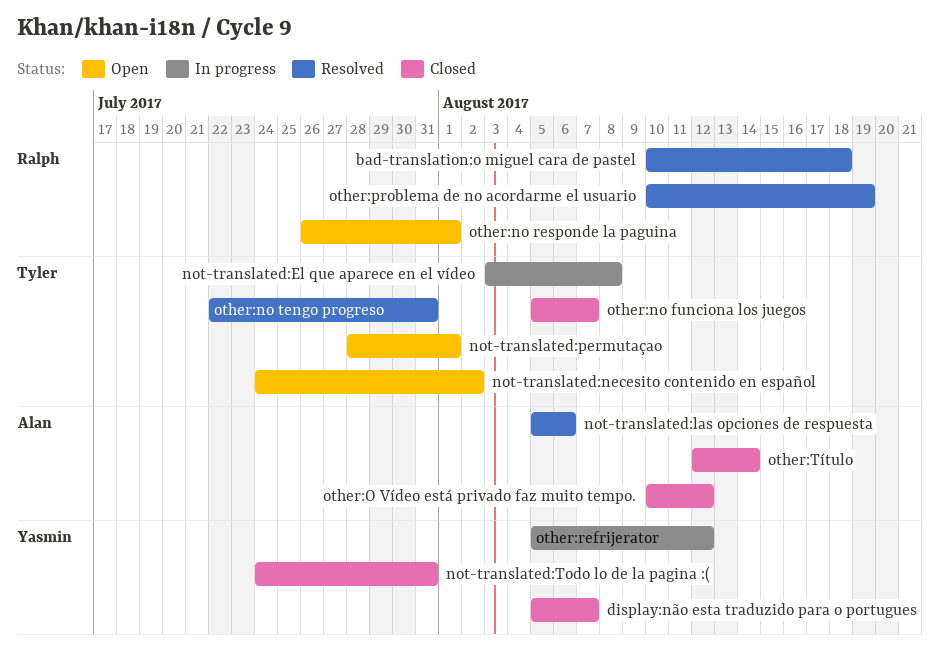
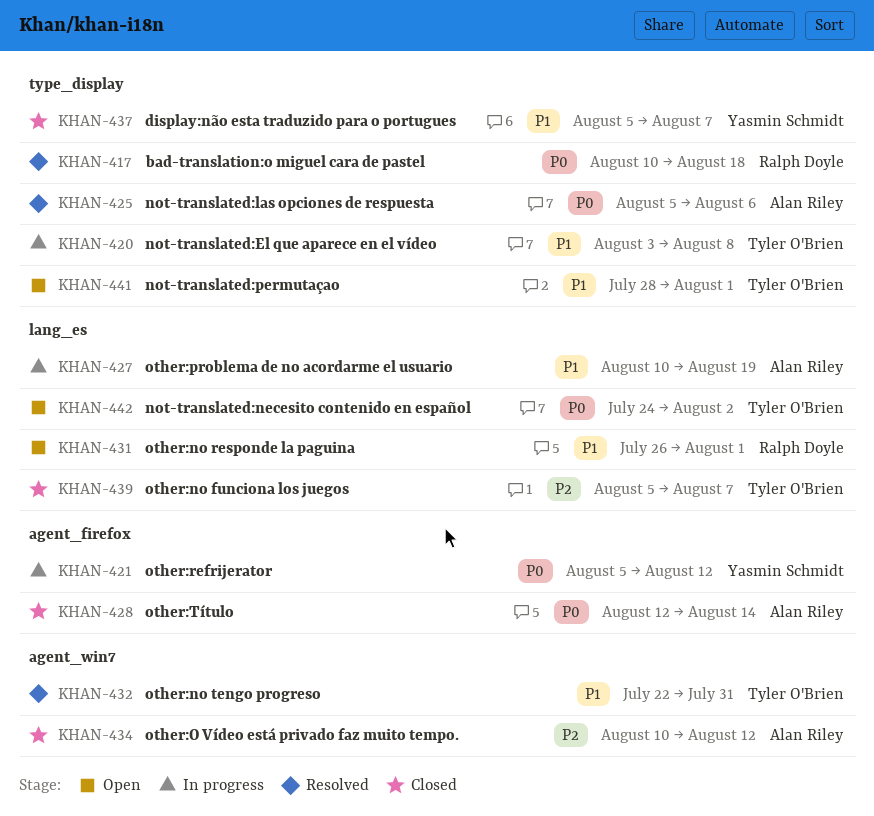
not-translated:Todo lo de la pagina :(: present -> none
other:problema de no acordarme el usuario, status: Resolved -> In progress
other:problema de no acordarme el usuario, owner: Ralph Doyle -> Alan Riley

